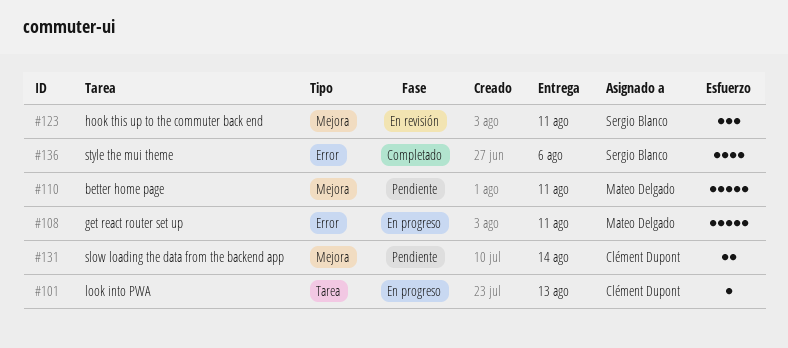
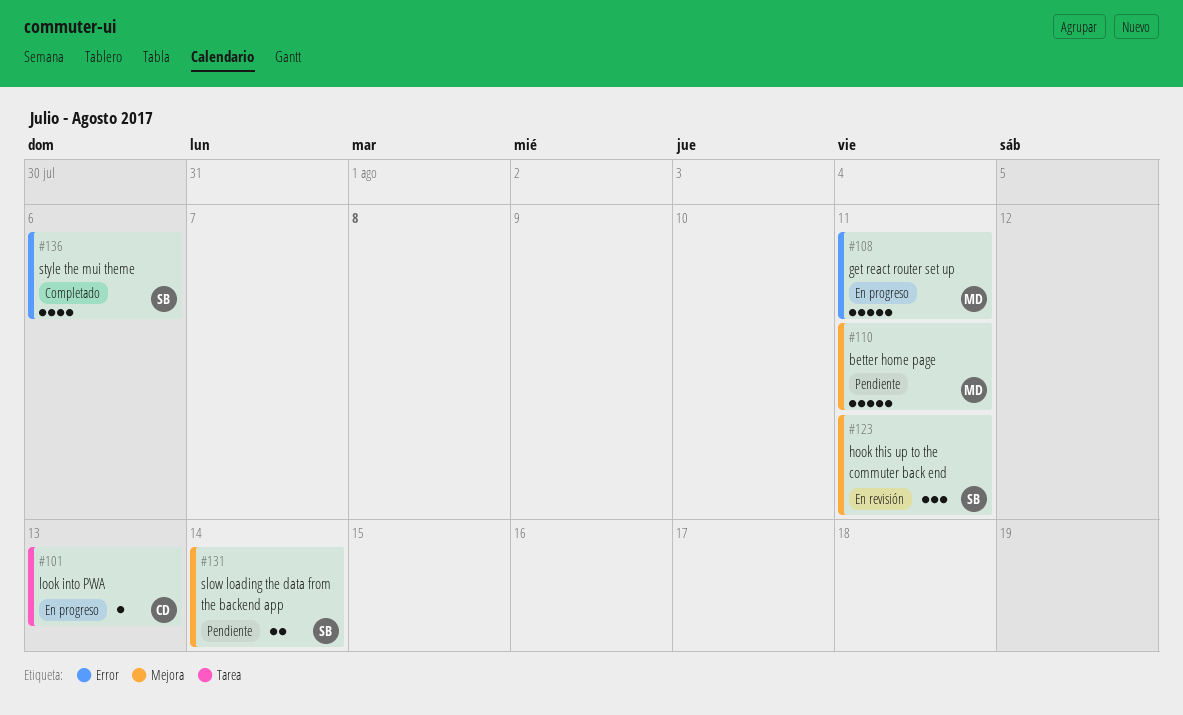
#131, owner: Clément Dupont -> Sergio Blanco

